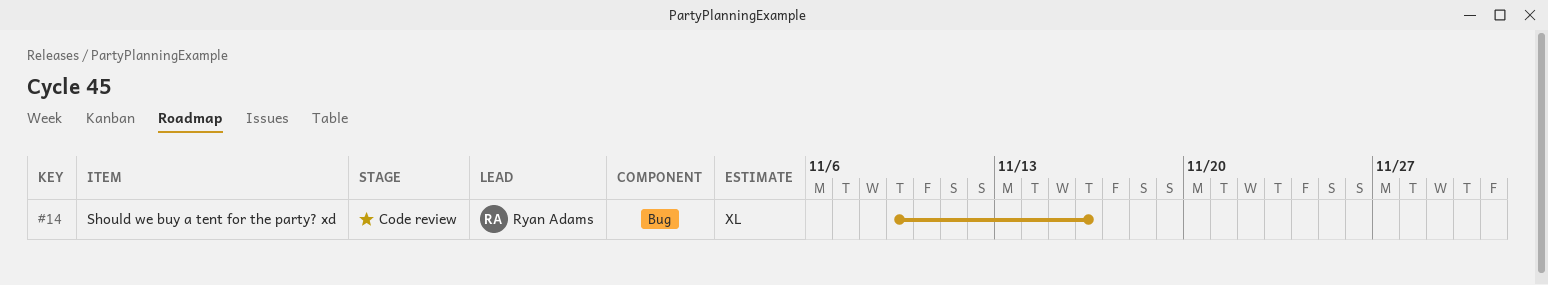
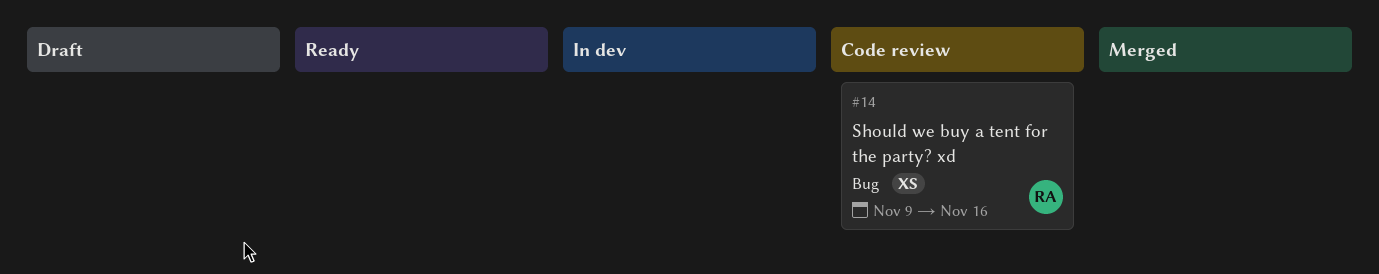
#14, estimate: XL -> XS

